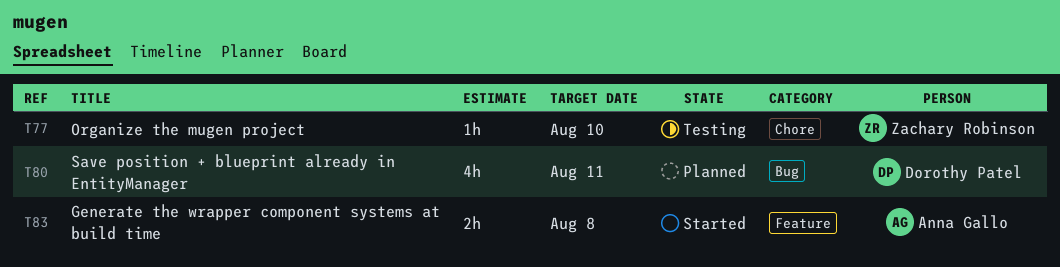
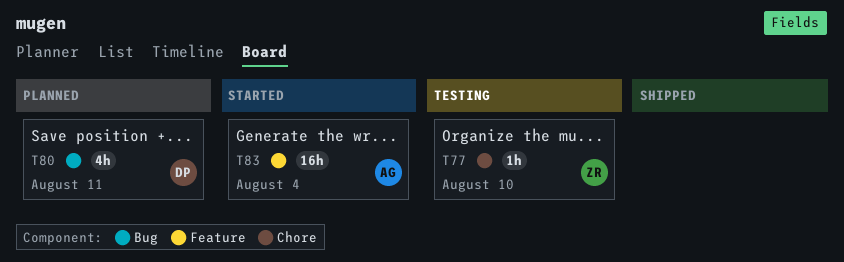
T83, estimate: 2h -> 16h
T83, due: Aug 8 -> Aug 4

